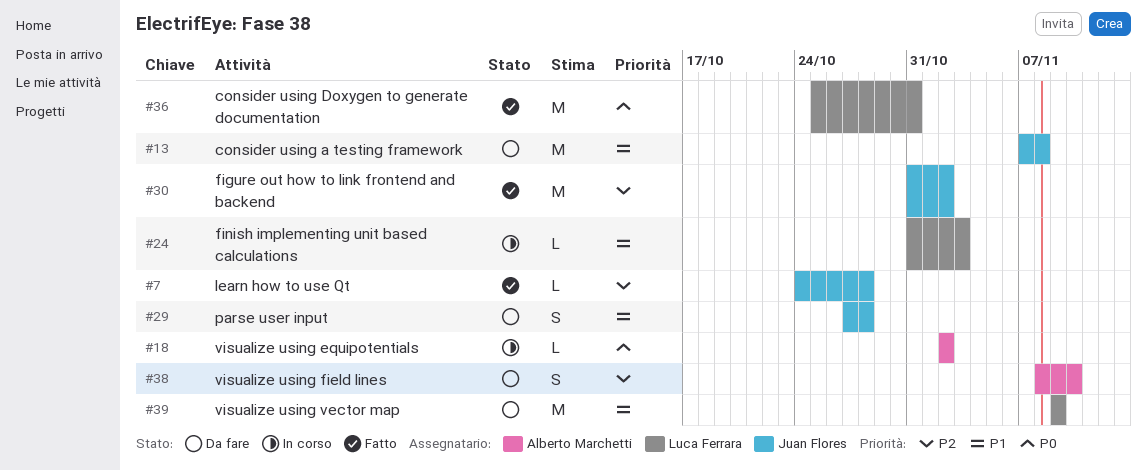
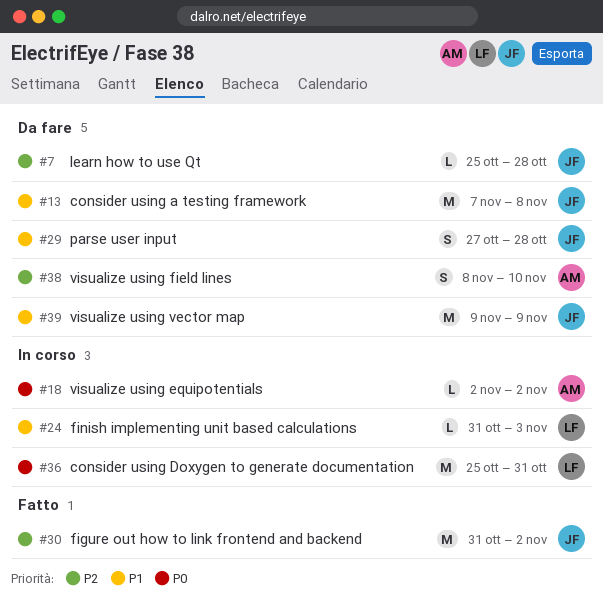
#7, status: Fatto -> Da fare
#7, start: Oct 24 -> Oct 25
#36, status: Fatto -> In corso
#39, owner: Luca Ferrara -> Juan Flores

